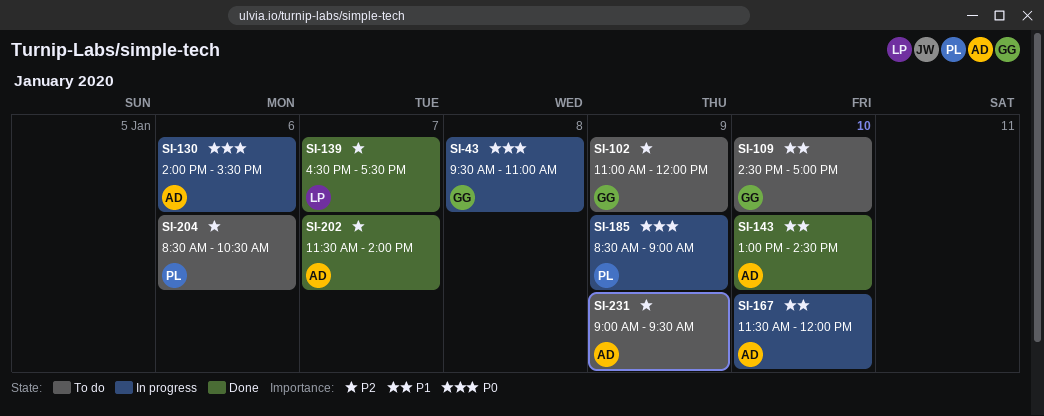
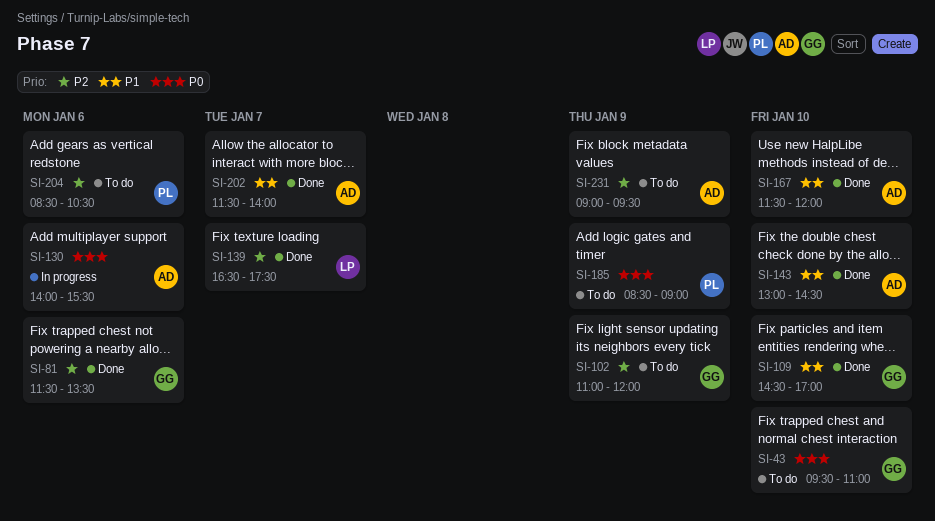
SI-43, status: In progress -> To do
SI-43, day: Jan 8 -> Jan 10
SI-81: none -> present
SI-109, status: To do -> Done
SI-167, status: In progress -> Done
SI-185, status: In progress -> To do
SI-202, priority: P2 -> P1

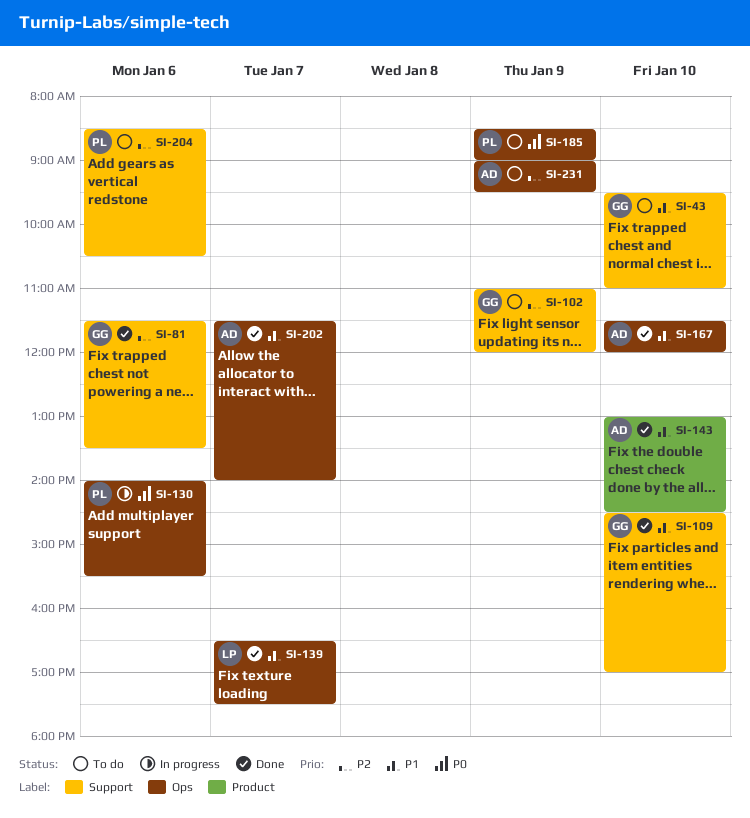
SI-43, priority: P0 -> P1
SI-130, owner: AD -> PL
SI-139, priority: P2 -> P1

